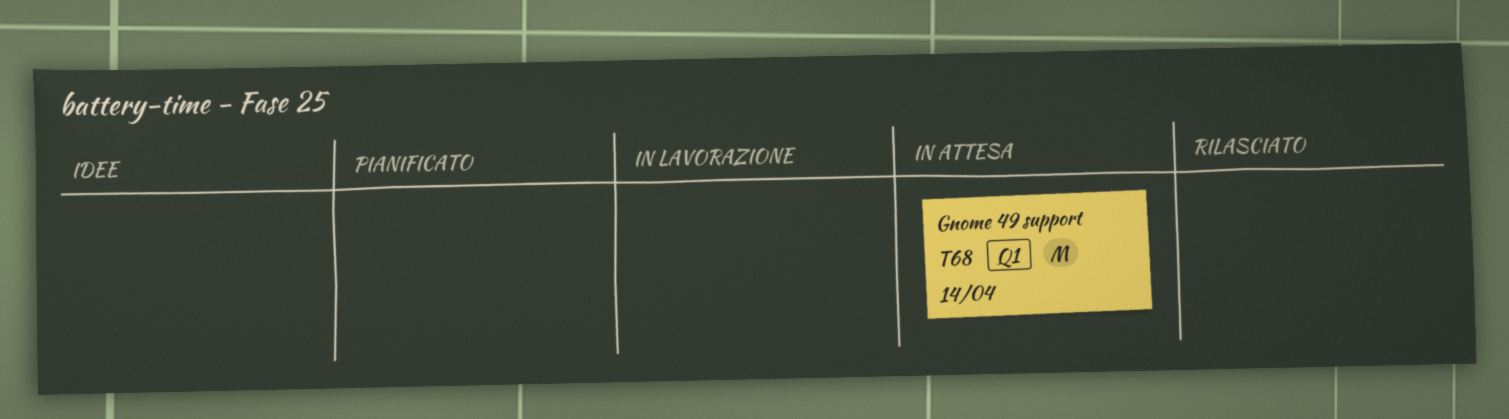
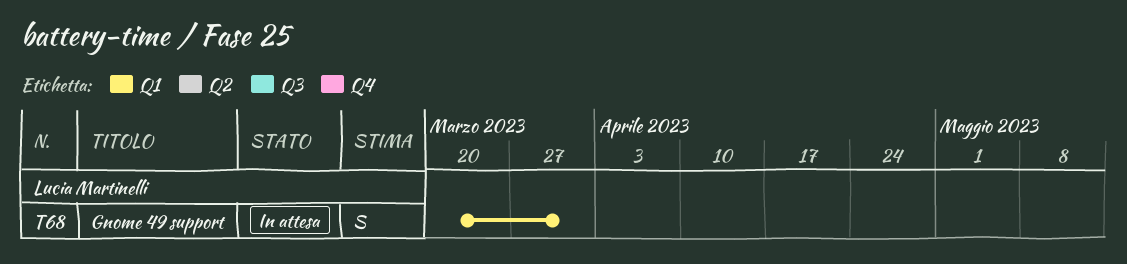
T68, estimate: M -> S
T68, due: Apr 14 -> Mar 31

